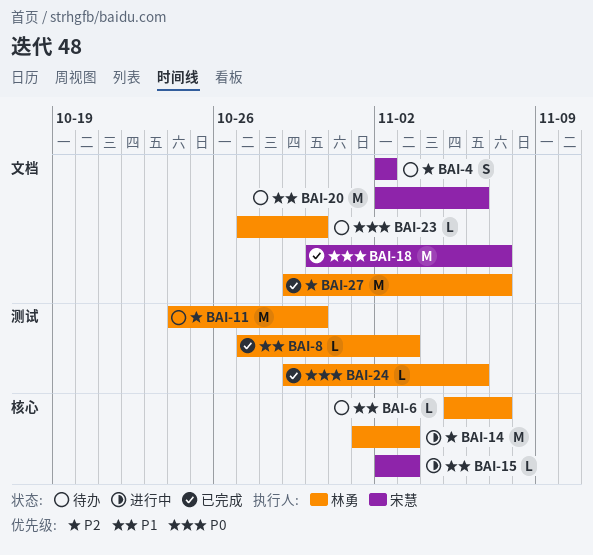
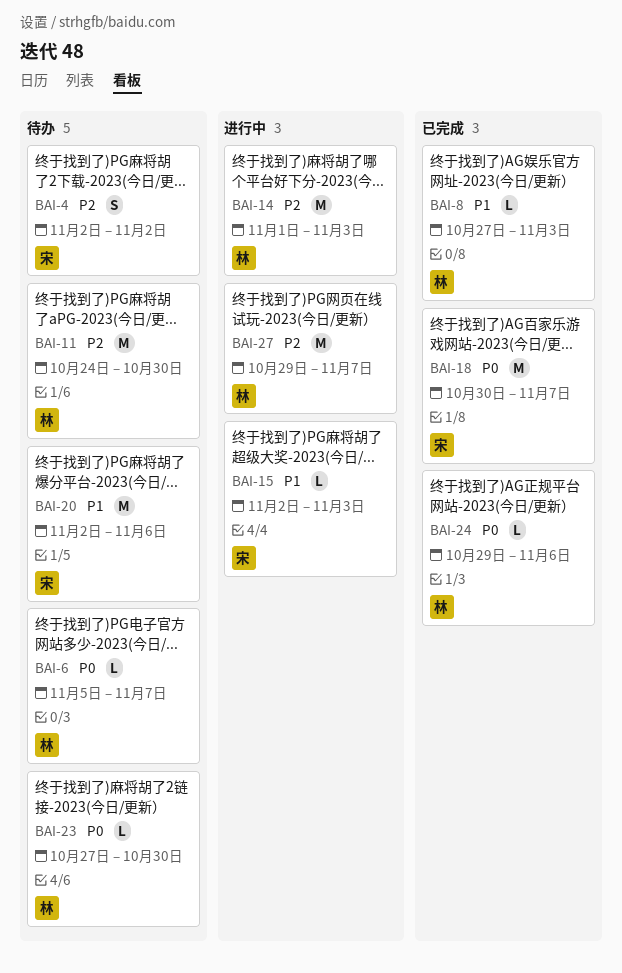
BAI-6, priority: P1 -> P0
BAI-27, status: 已完成 -> 进行中

